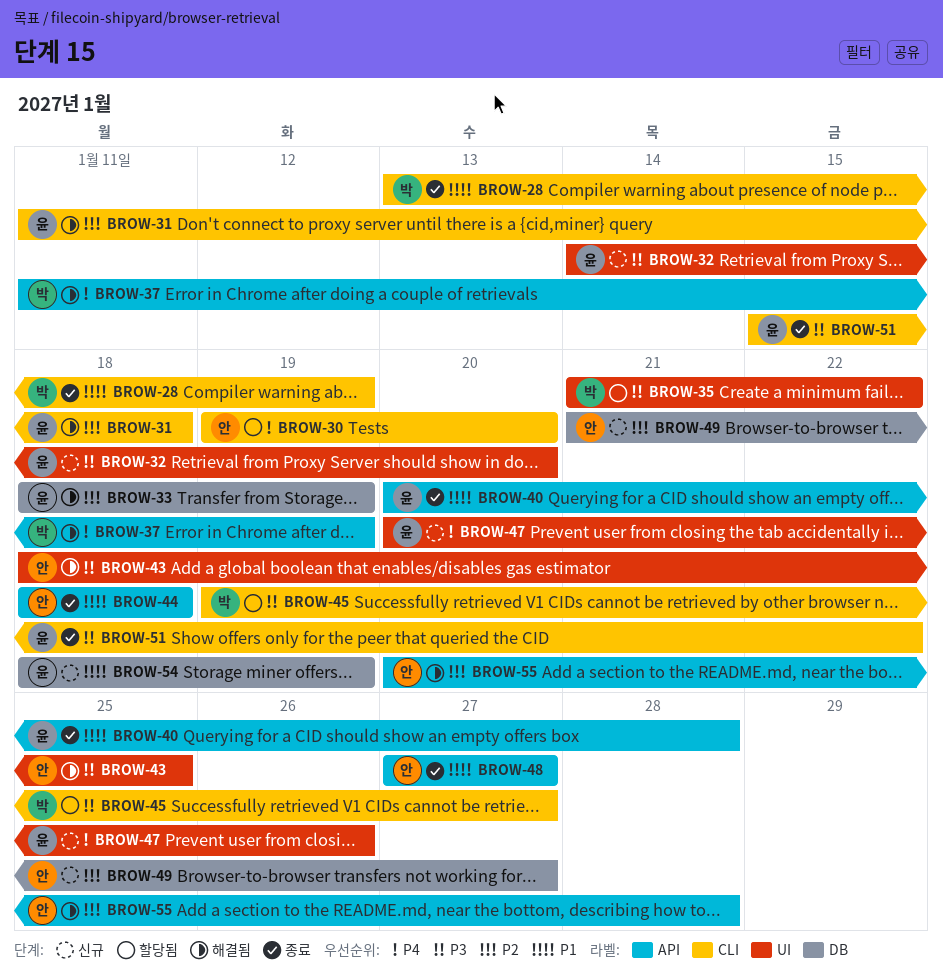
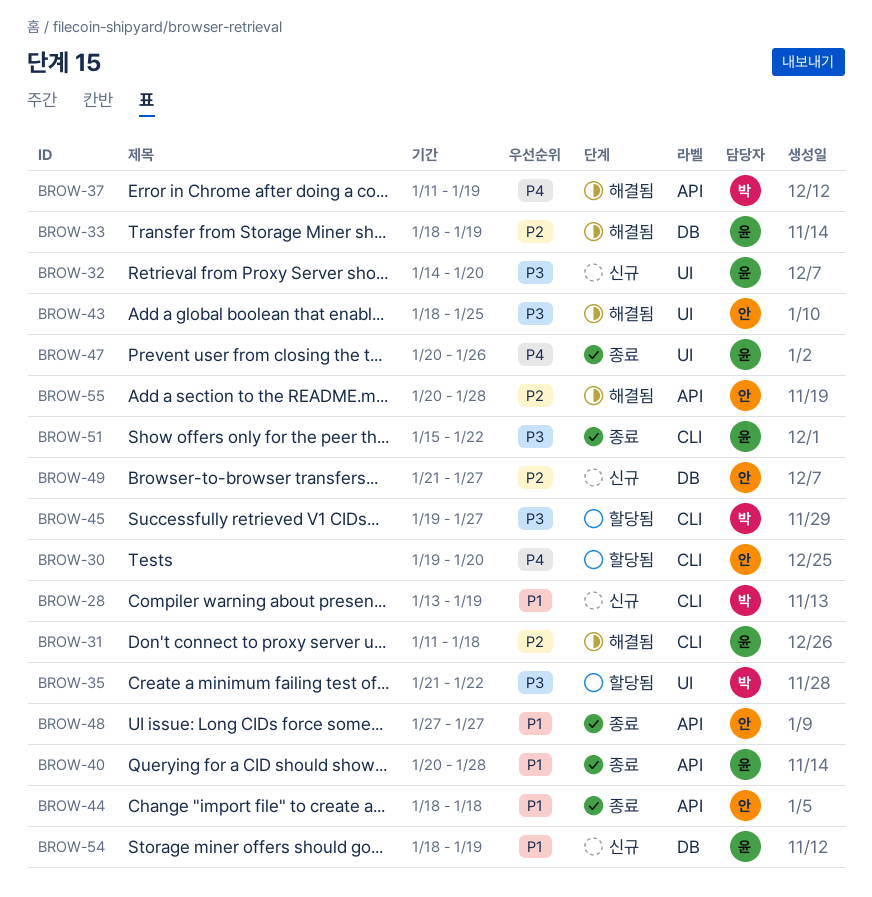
BROW-28, status: 종료 -> 신규
BROW-47, status: 신규 -> 종료

